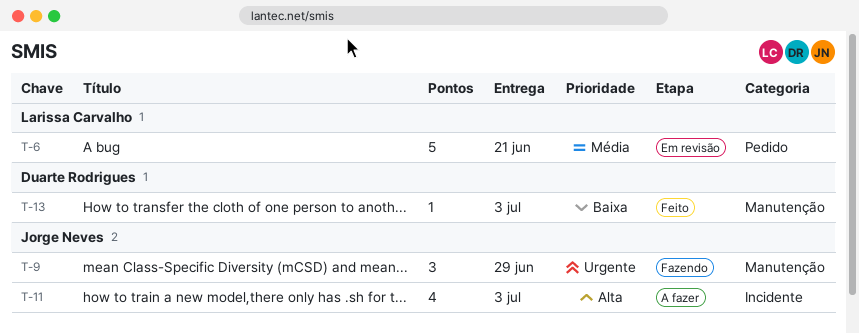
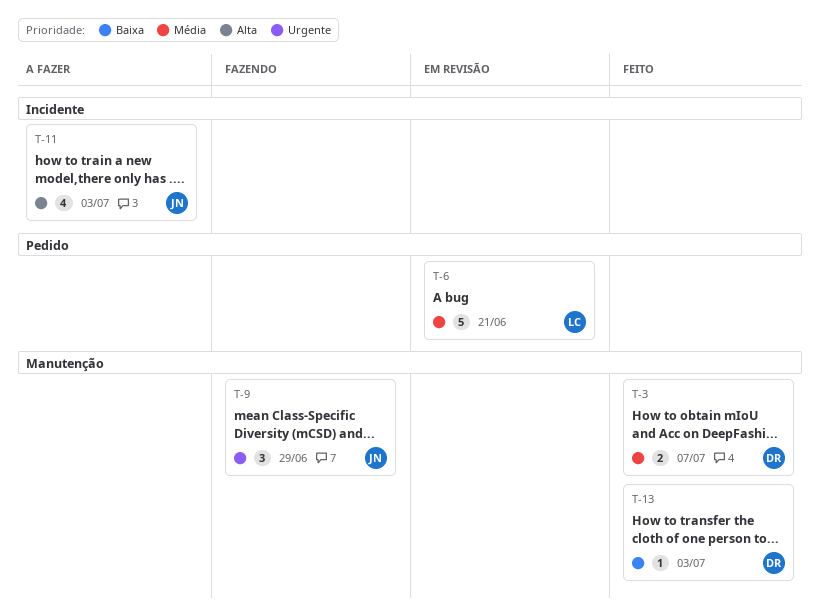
T-3: none -> present

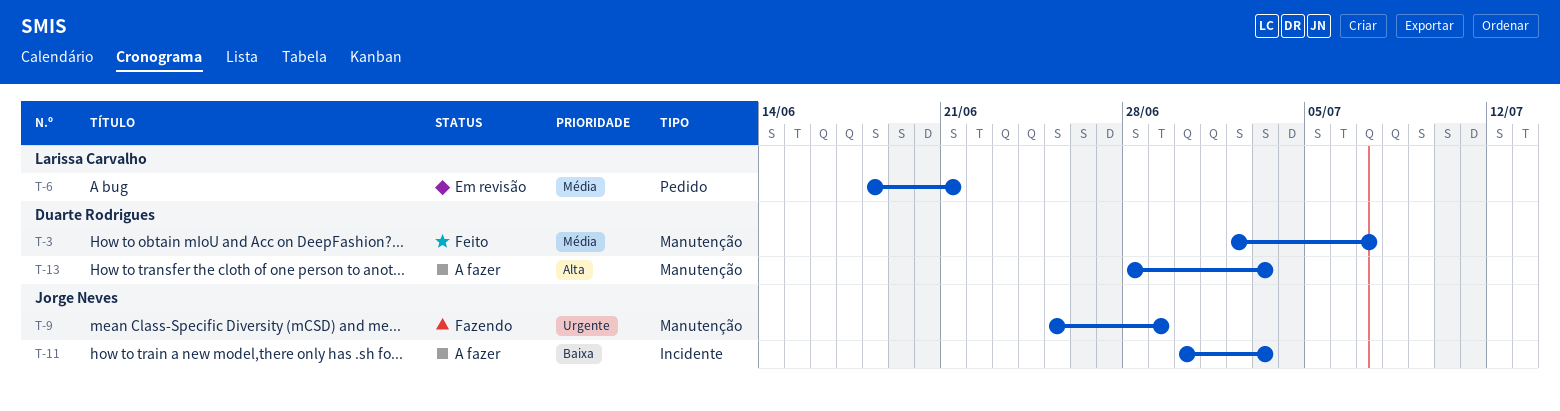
T-11, priority: Alta -> Baixa
T-13, status: Feito -> A fazer
T-13, priority: Baixa -> Alta

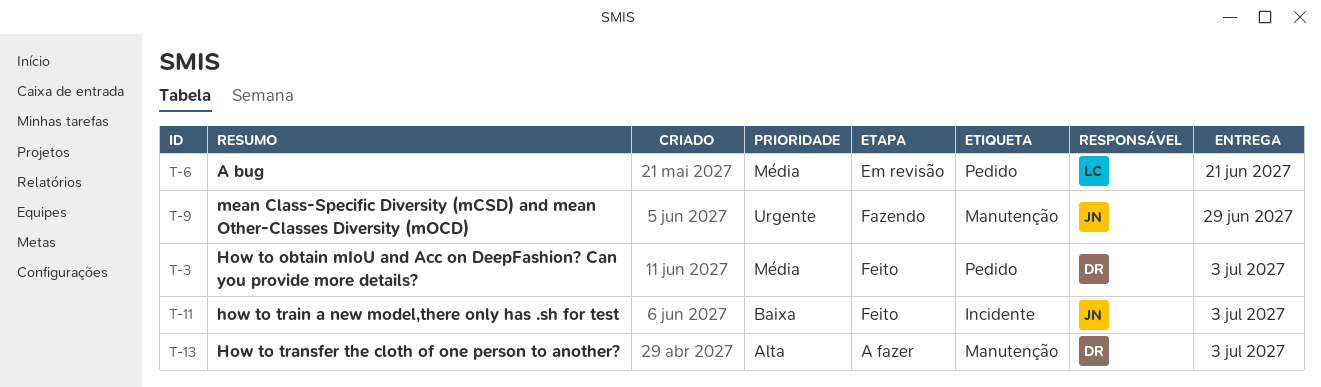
T-3, label: Manutenção -> Pedido
T-3, due: Jul 7 -> Jul 3
T-11, status: A fazer -> Feito

